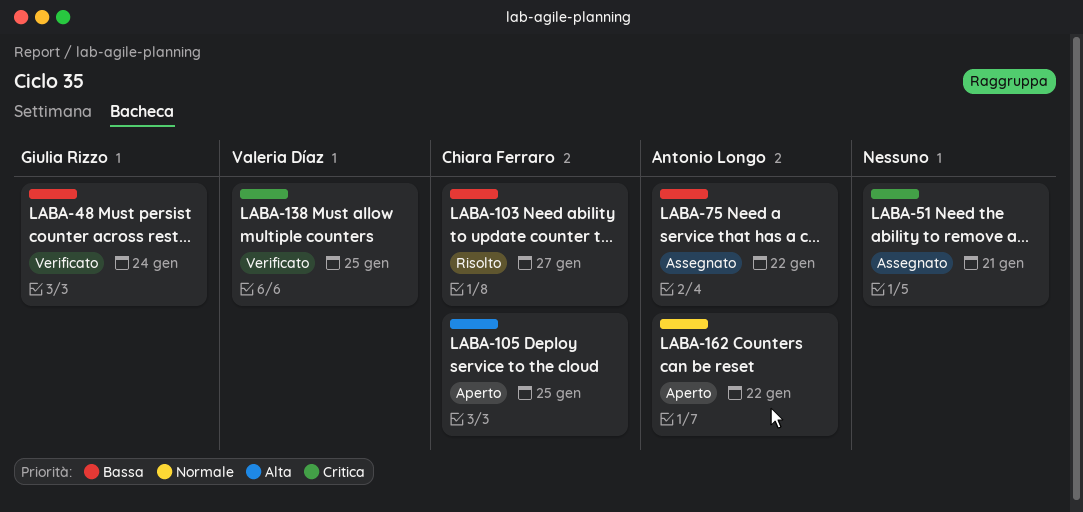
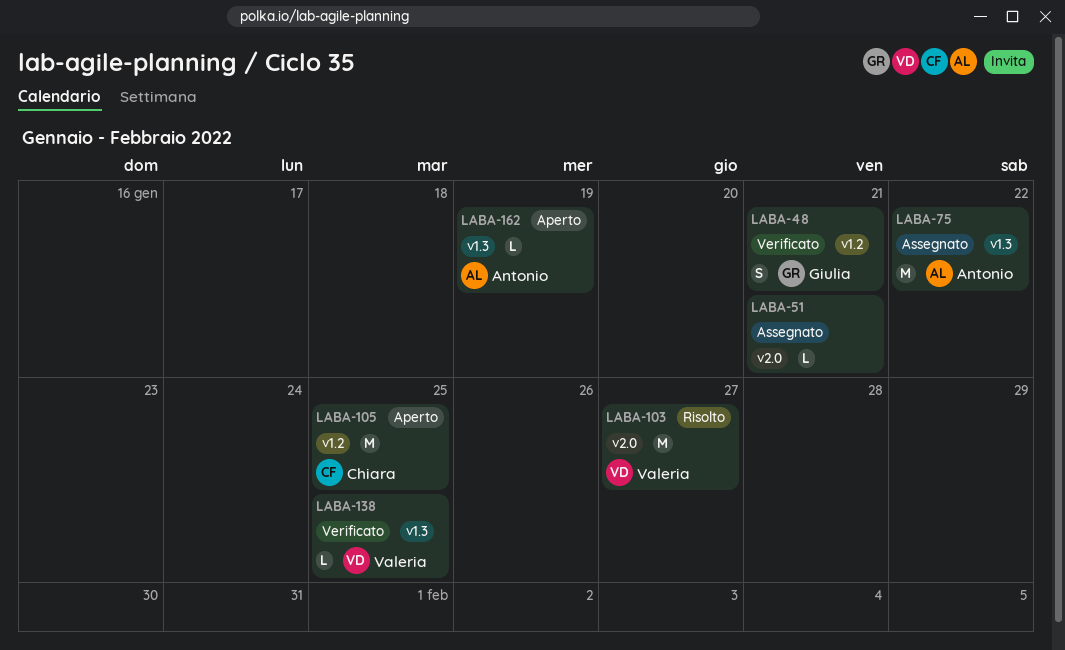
LABA-48, due: Jan 24 -> Jan 21
LABA-103, owner: Chiara Ferraro -> Valeria Díaz
LABA-162, due: Jan 22 -> Jan 19

